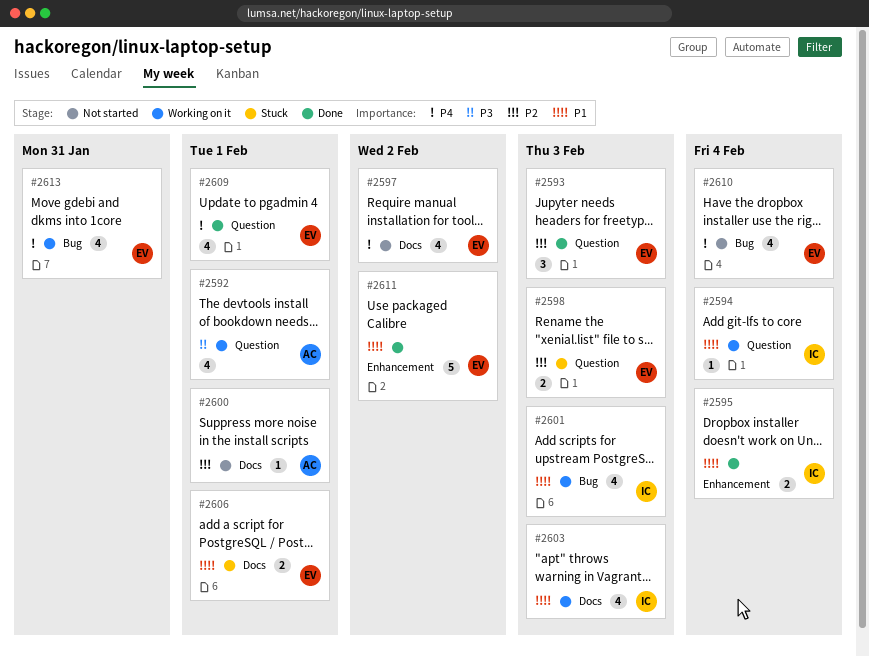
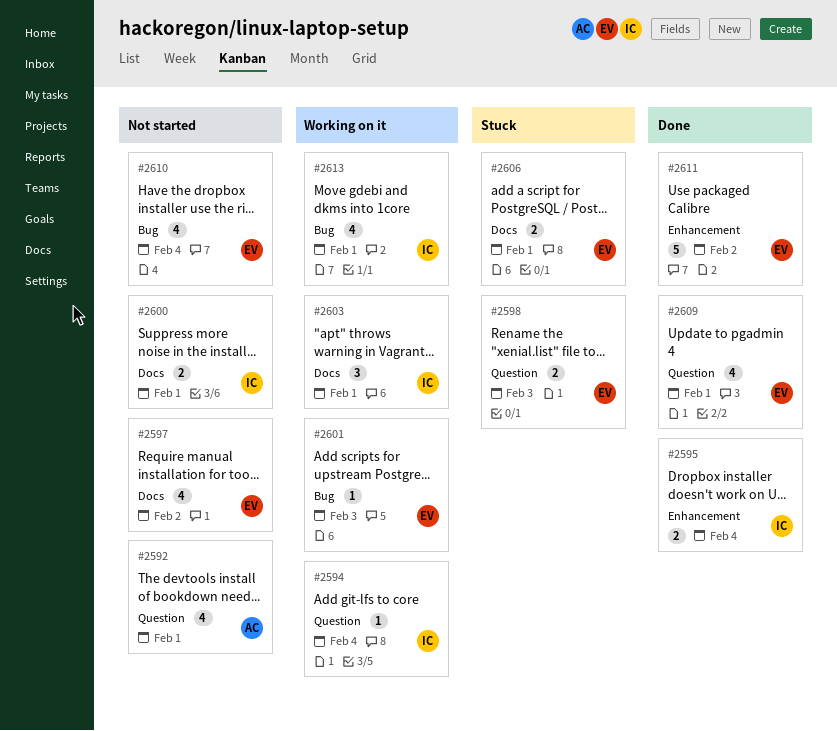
#2592, status: Working on it -> Not started
#2593: present -> none
#2600, owner: AC -> IC
#2600, estimate: 1 -> 2
#2601, owner: IC -> EV
#2601, estimate: 4 -> 1
#2603, estimate: 4 -> 3
#2603, due: Feb 3 -> Feb 1
#2613, owner: EV -> IC
#2613, due: Jan 31 -> Feb 1

